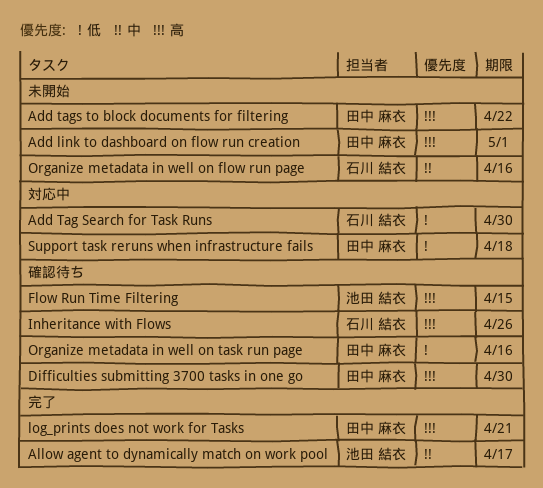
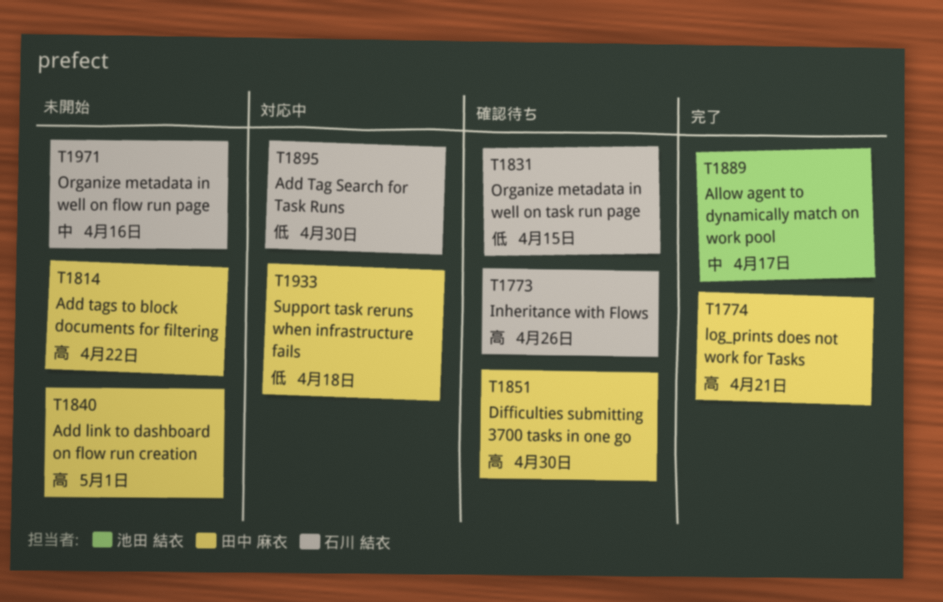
Flow Run Time Filtering: present -> none
Organize metadata in well on task run page, owner: 田中 麻衣 -> 石川 結衣
Organize metadata in well on task run page, due: Apr 16 -> Apr 15

